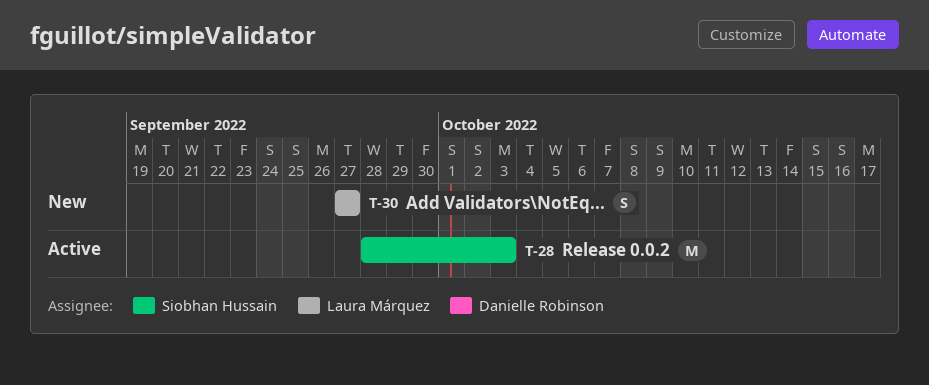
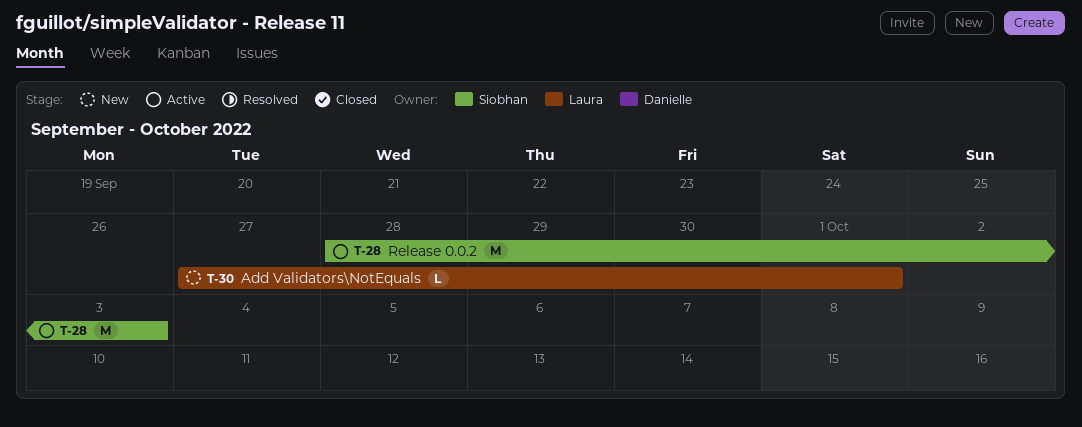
T-30, estimate: S -> L
T-30, due: Sep 27 -> Oct 1

